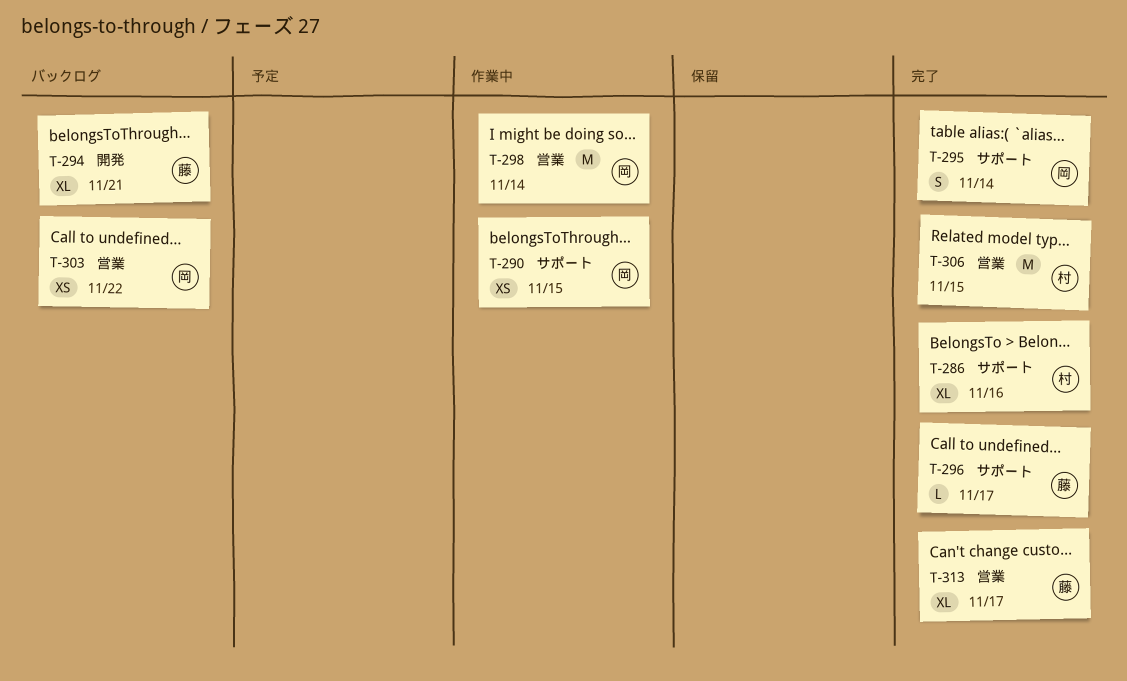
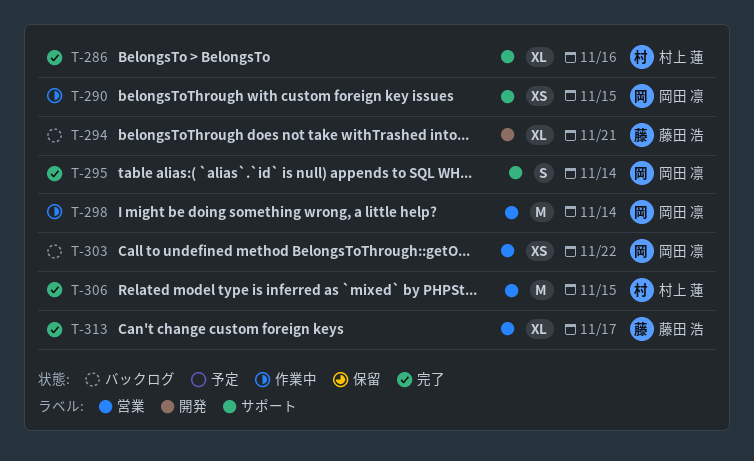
T-296: present -> none

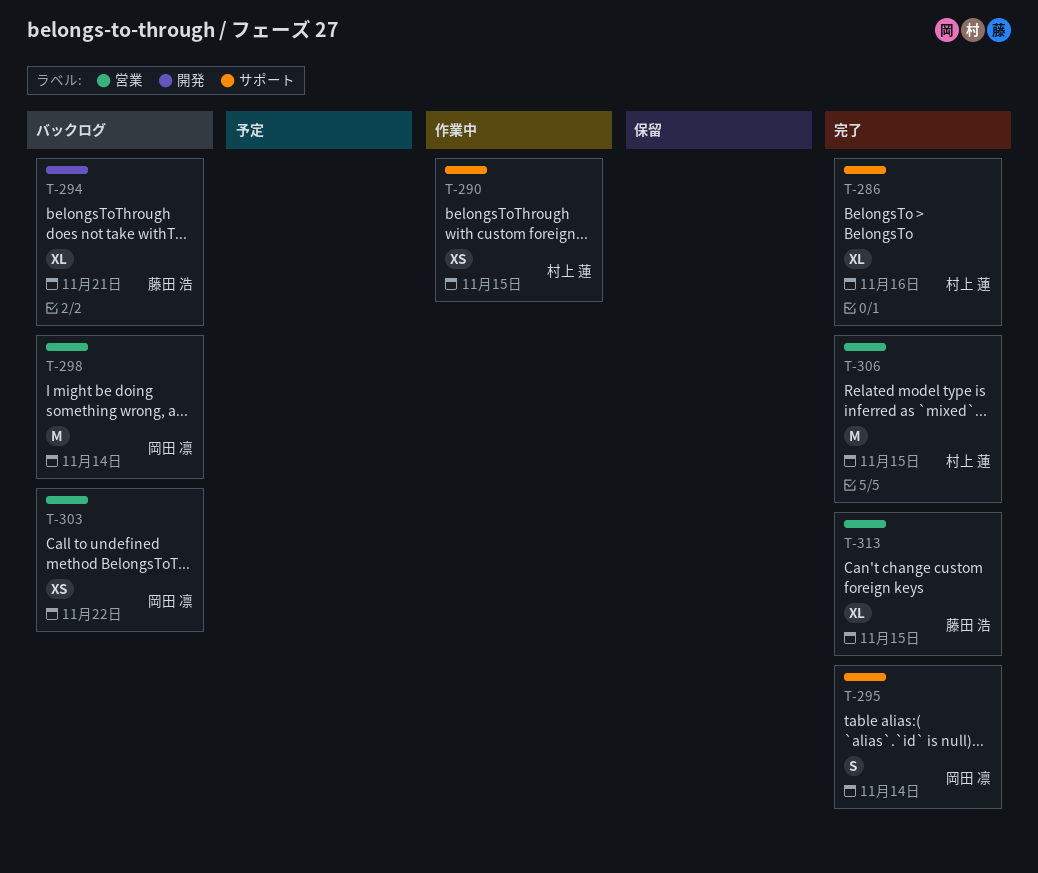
T-290, owner: 岡田 凛 -> 村上 蓮
T-298, status: 作業中 -> バックログ
T-313, due: Nov 17 -> Nov 15

